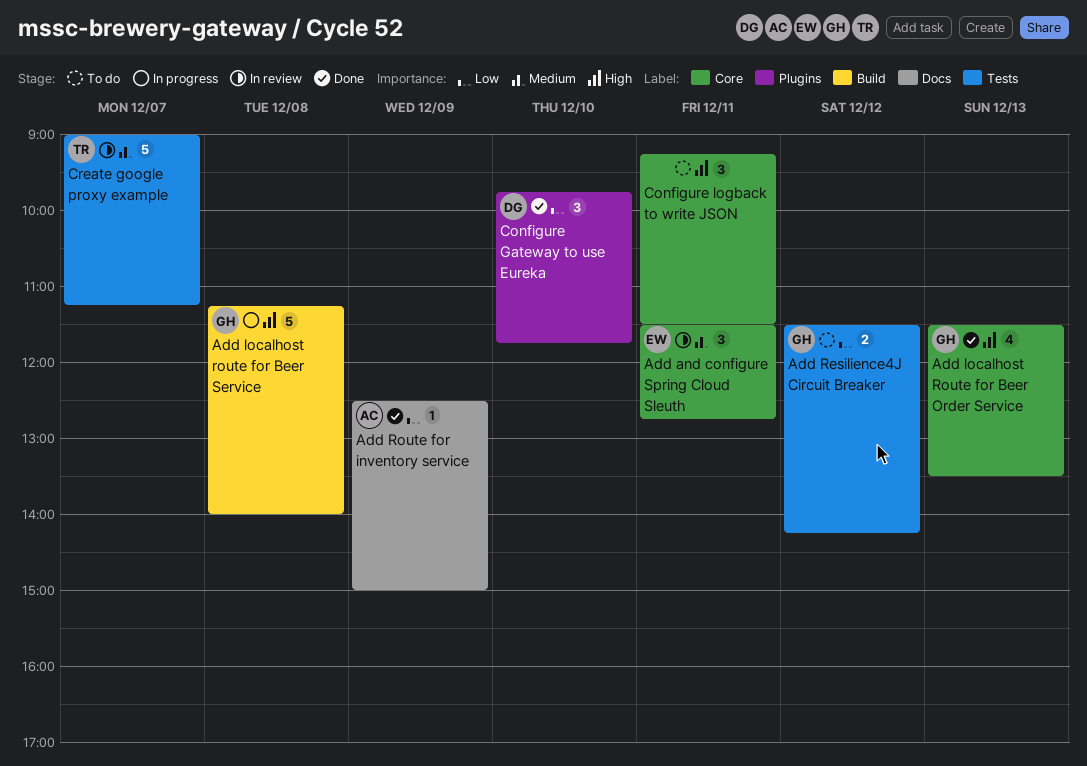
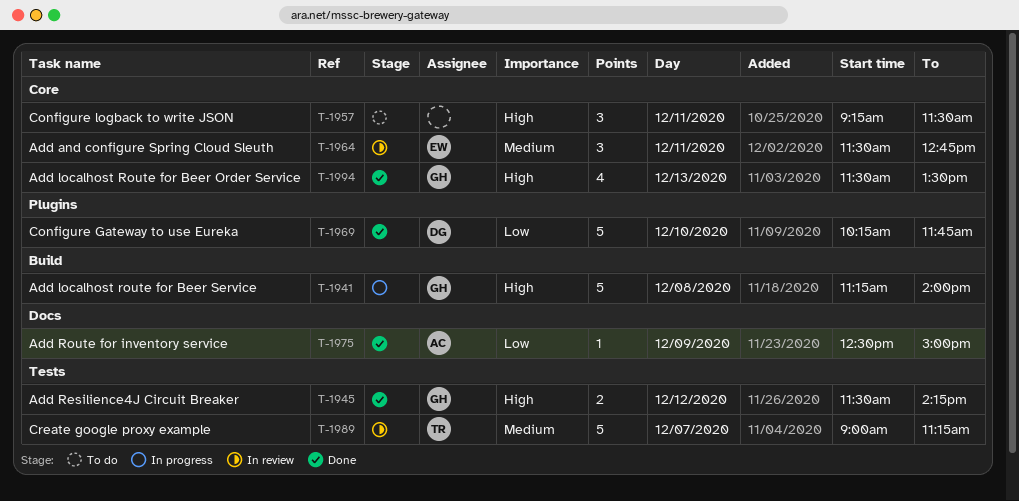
Add Resilience4J Circuit Breaker, status: To do -> Done
Add Resilience4J Circuit Breaker, priority: Low -> High
Configure Gateway to use Eureka, estimate: 3 -> 5
Configure Gateway to use Eureka, begins: 09:45 -> 10:15

